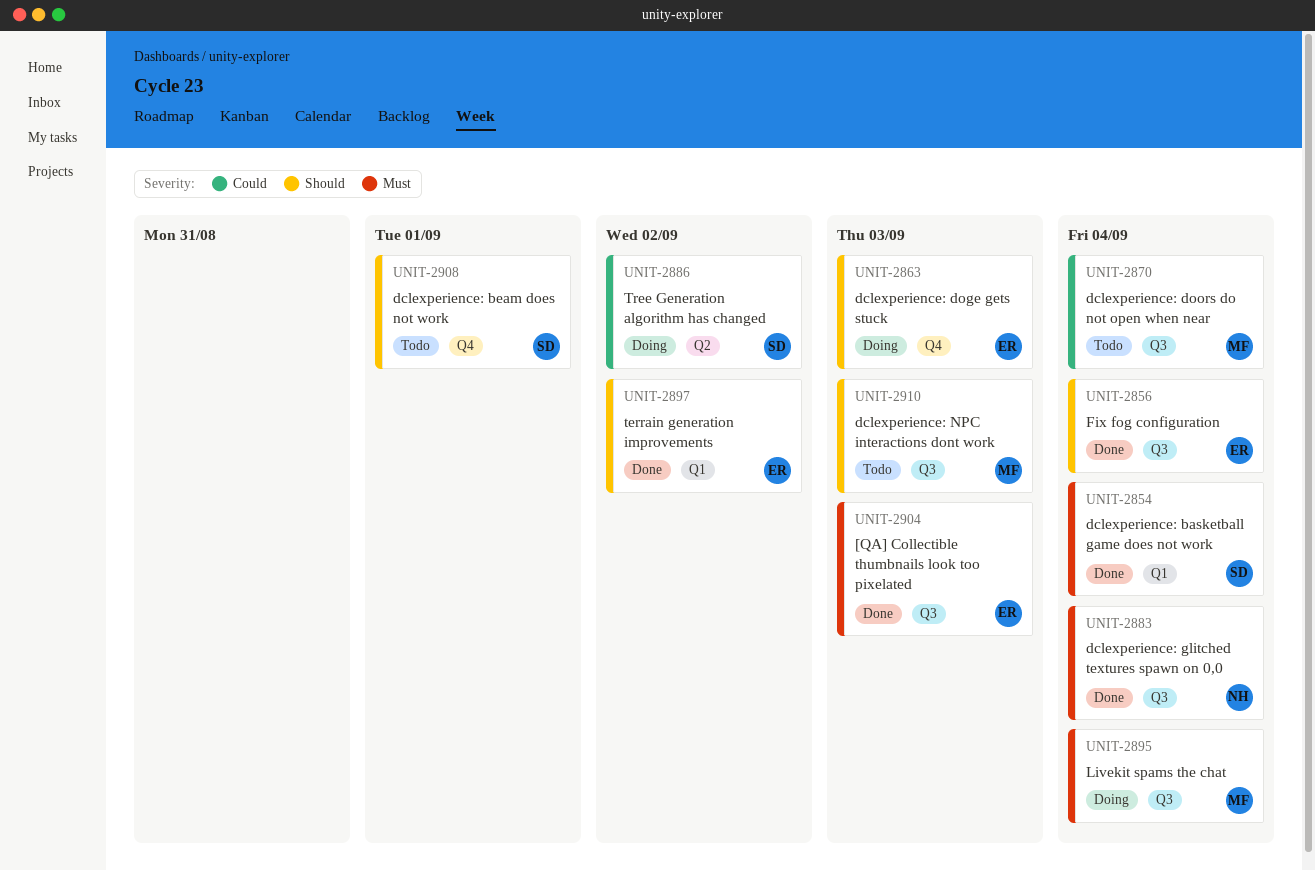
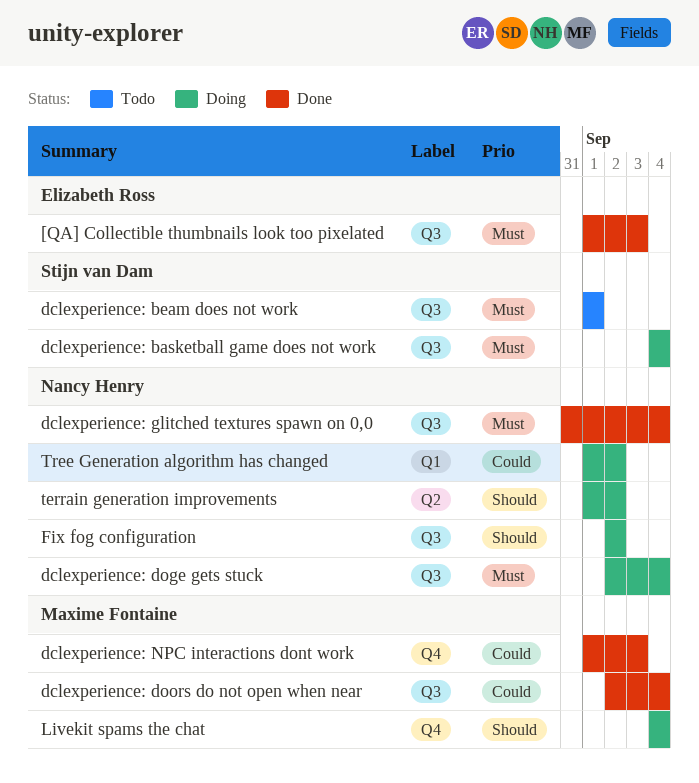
dclexperience: basketball game does not work, status: Done -> Doing
dclexperience: basketball game does not work, label: Q1 -> Q3
dclexperience: beam does not work, priority: Should -> Must
dclexperience: beam does not work, label: Q4 -> Q3
dclexperience: doge gets stuck, owner: Elizabeth Ross -> Nancy Henry
dclexperience: doge gets stuck, priority: Should -> Must
dclexperience: doge gets stuck, label: Q4 -> Q3
dclexperience: doge gets stuck, due: Sep 3 -> Sep 4
dclexperience: doors do not open when near, status: Todo -> Done
dclexperience: NPC interactions dont work, status: Todo -> Done
dclexperience: NPC interactions dont work, priority: Should -> Could
dclexperience: NPC interactions dont work, label: Q3 -> Q4
Fix fog configuration, status: Done -> Doing
Fix fog configuration, owner: Elizabeth Ross -> Nancy Henry
Fix fog configuration, due: Sep 4 -> Sep 2
Livekit spams the chat, priority: Must -> Should
Livekit spams the chat, label: Q3 -> Q4
terrain generation improvements, status: Done -> Doing
terrain generation improvements, owner: Elizabeth Ross -> Nancy Henry
terrain generation improvements, label: Q1 -> Q2
Tree Generation algorithm has changed, owner: Stijn van Dam -> Nancy Henry
Tree Generation algorithm has changed, label: Q2 -> Q1

